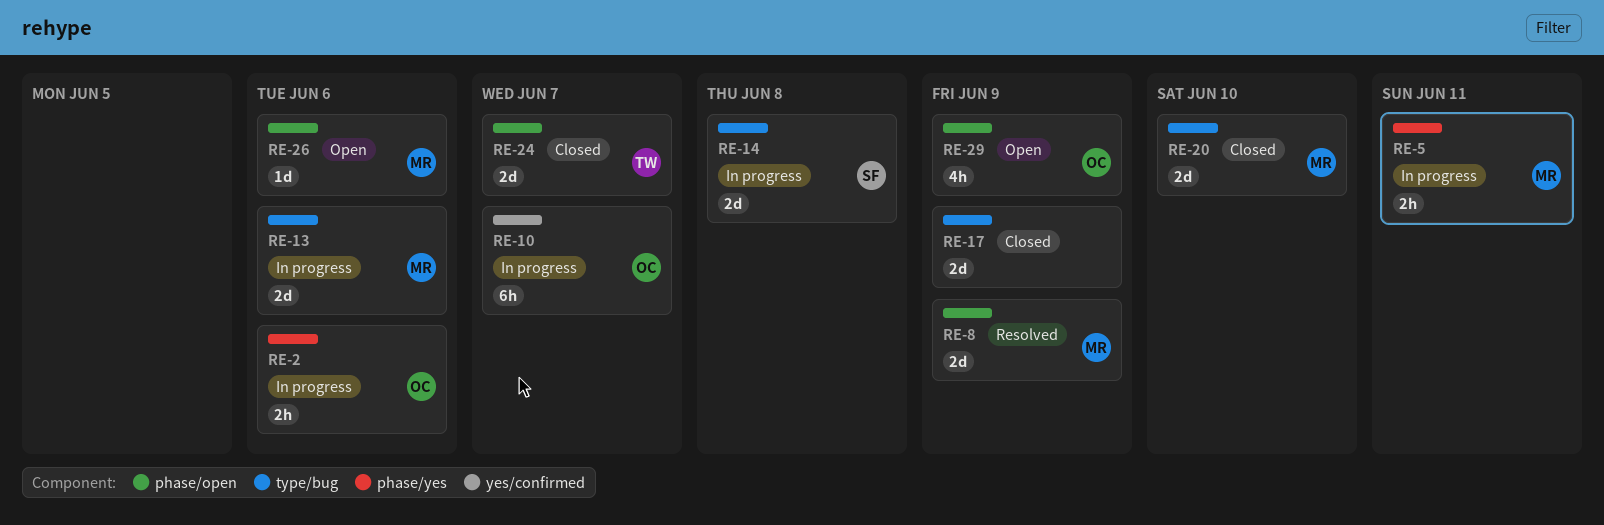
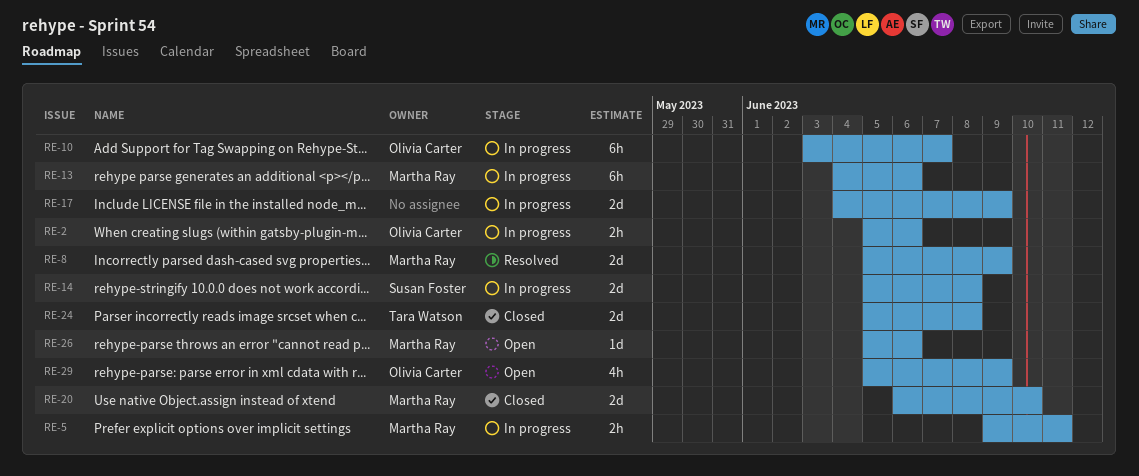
RE-13, estimate: 2d -> 6h
RE-17, status: Closed -> In progress
RE-24, due: Jun 7 -> Jun 8

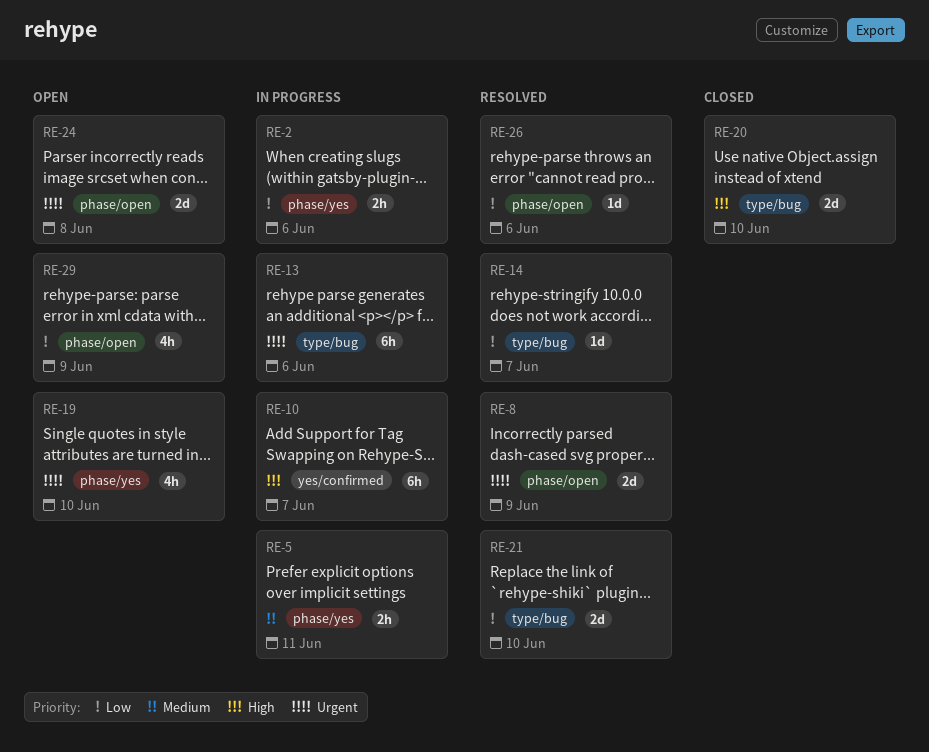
RE-14, status: In progress -> Resolved
RE-14, estimate: 2d -> 1d
RE-14, due: Jun 8 -> Jun 7
RE-17: present -> none
RE-19: none -> present
RE-21: none -> present
RE-24, status: Closed -> Open
RE-26, status: Open -> Resolved

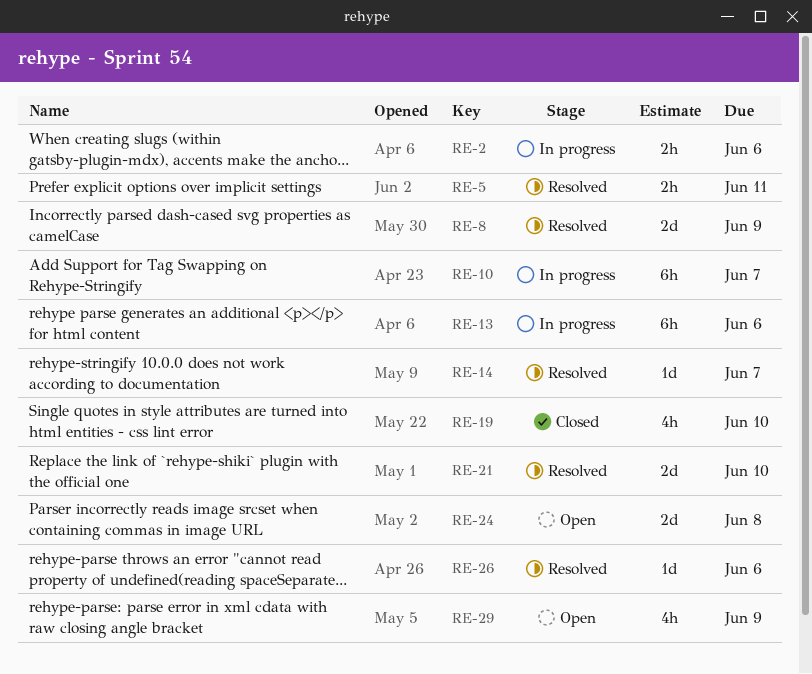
RE-5, status: In progress -> Resolved
RE-19, status: Open -> Closed
RE-20: present -> none

